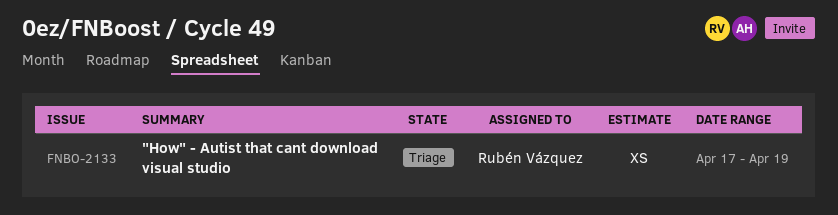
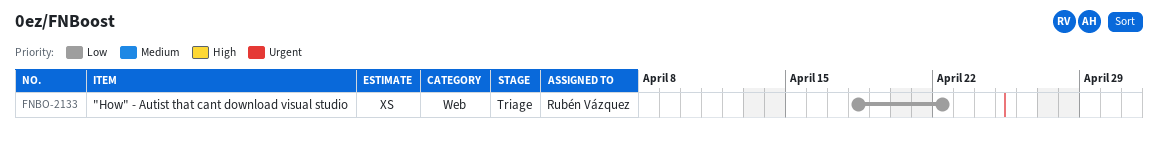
FNBO-2133, start: Apr 17 -> Apr 18
FNBO-2133, due: Apr 19 -> Apr 22

